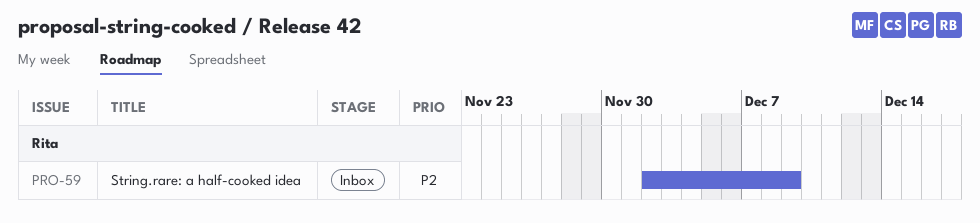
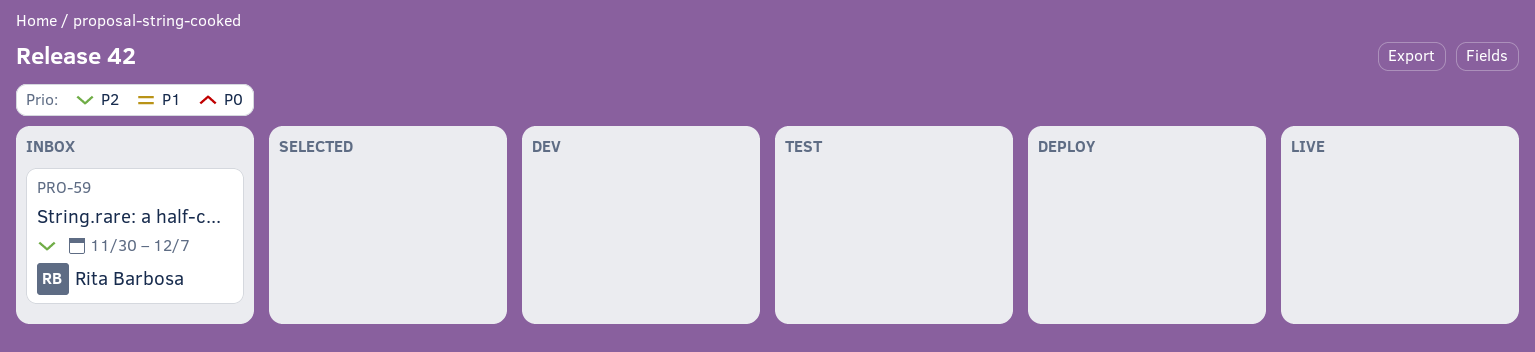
PRO-59, start: Dec 2 -> Nov 30
PRO-59, due: Dec 9 -> Dec 7

